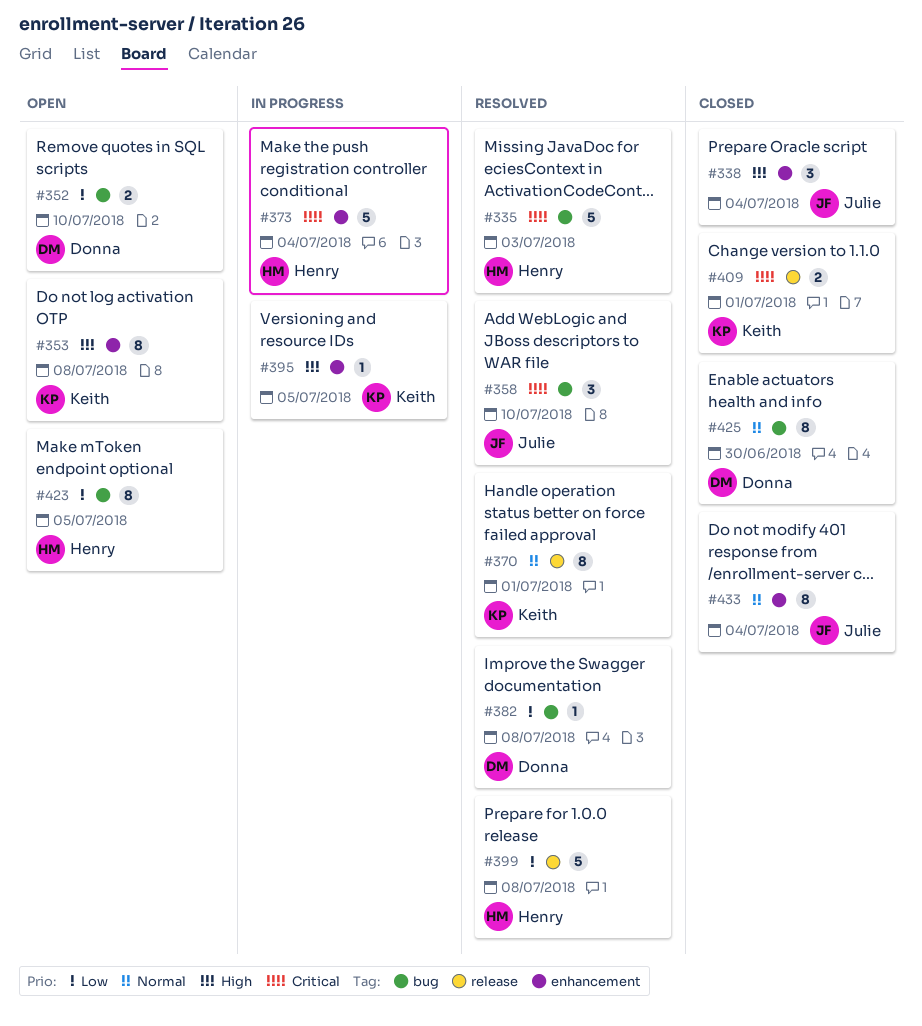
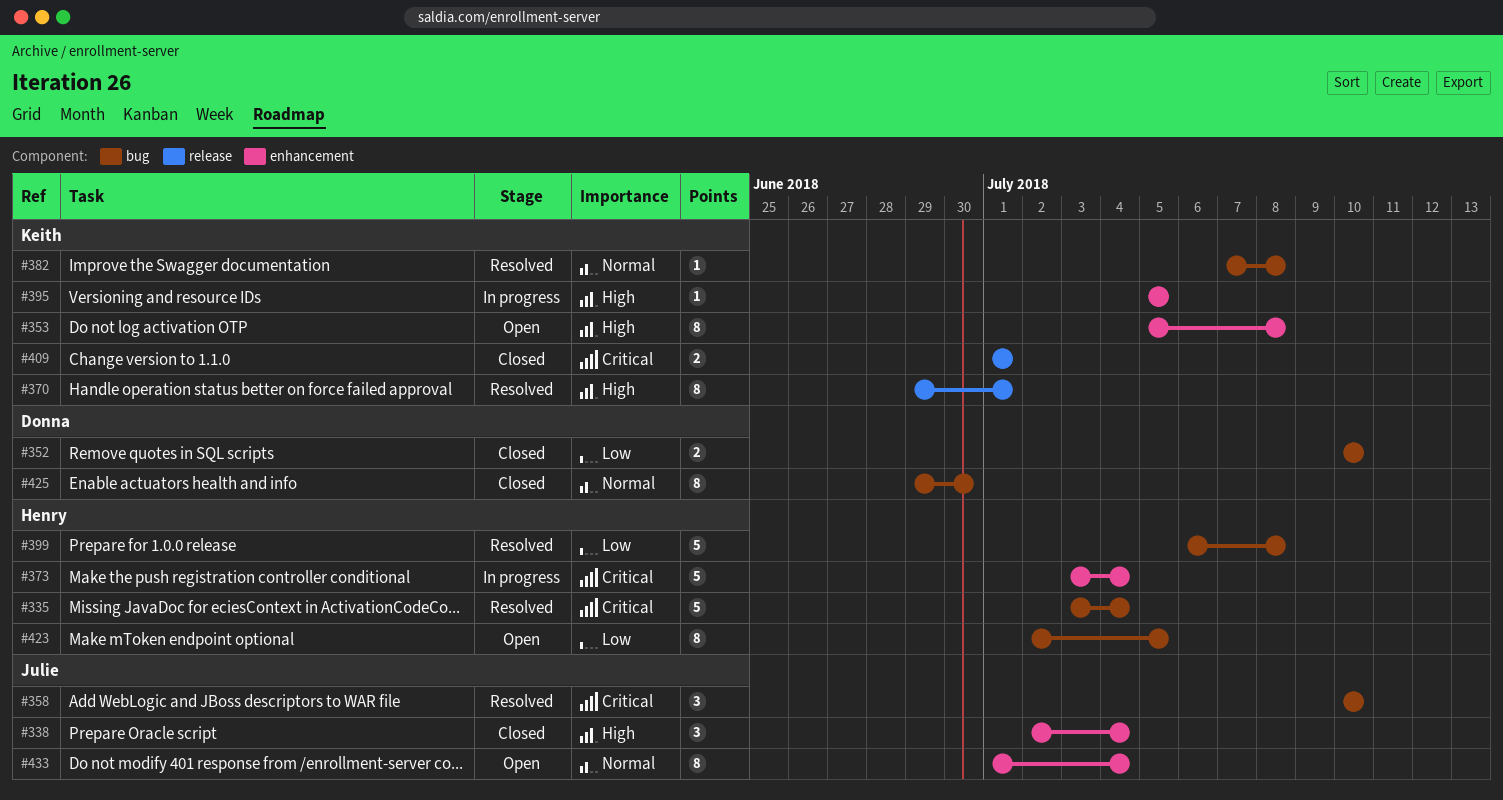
#335, due: Jul 3 -> Jul 4
#352, status: Open -> Closed
#370, priority: Normal -> High
#382, owner: Donna -> Keith
#382, priority: Low -> Normal
#399, label: release -> bug
#433, status: Closed -> Open

